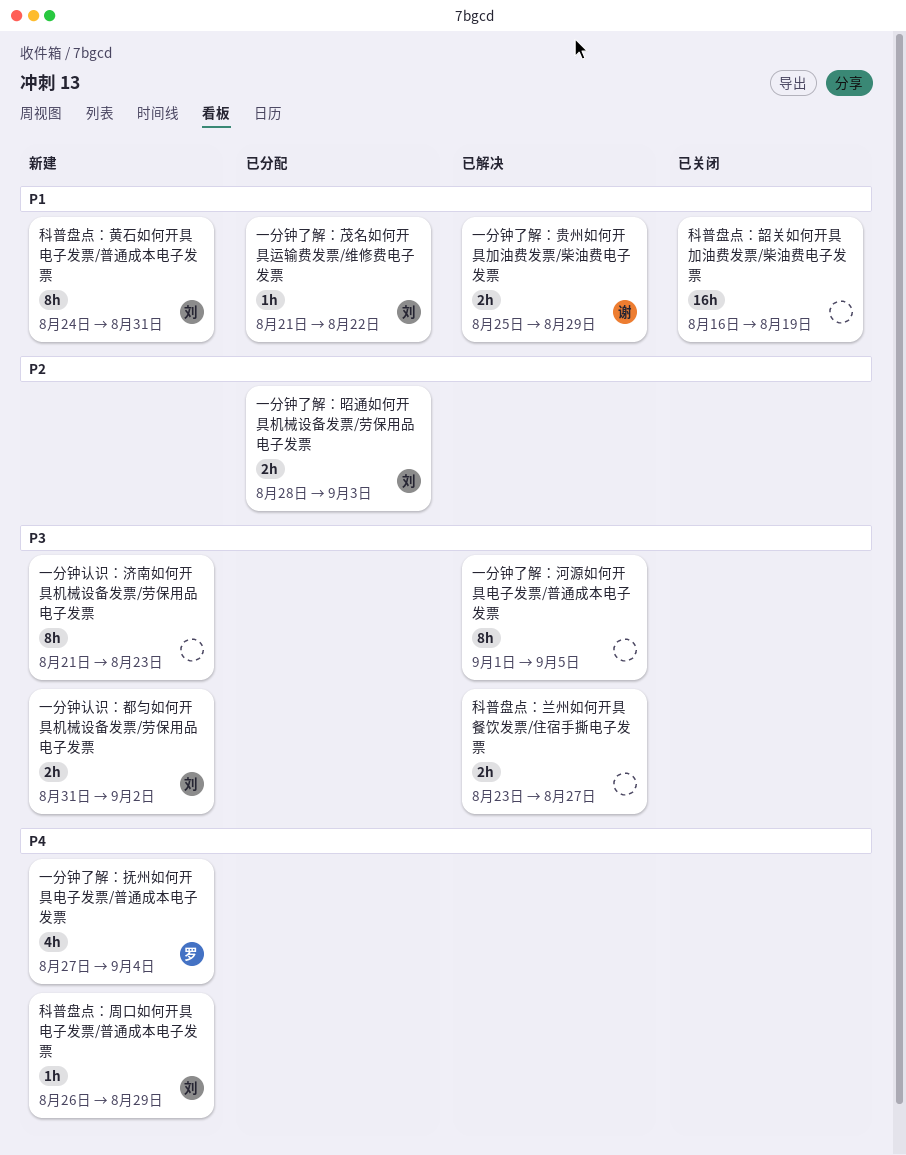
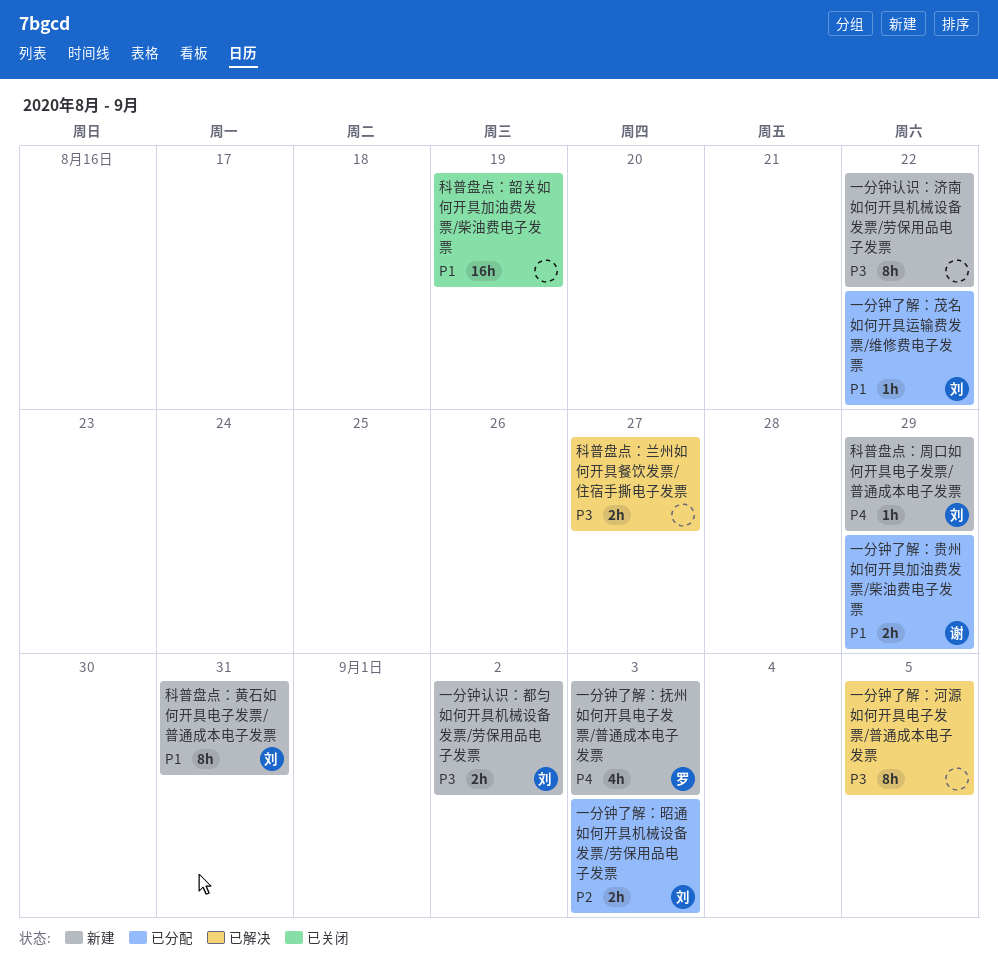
一分钟了解：抚州如何开具电子发票/普通成本电子发票, due: Sep 4 -> Sep 3
一分钟了解：贵州如何开具加油费发票/柴油费电子发票, status: 已解决 -> 已分配
一分钟认识：济南如何开具机械设备发票/劳保用品电子发票, due: Aug 23 -> Aug 22

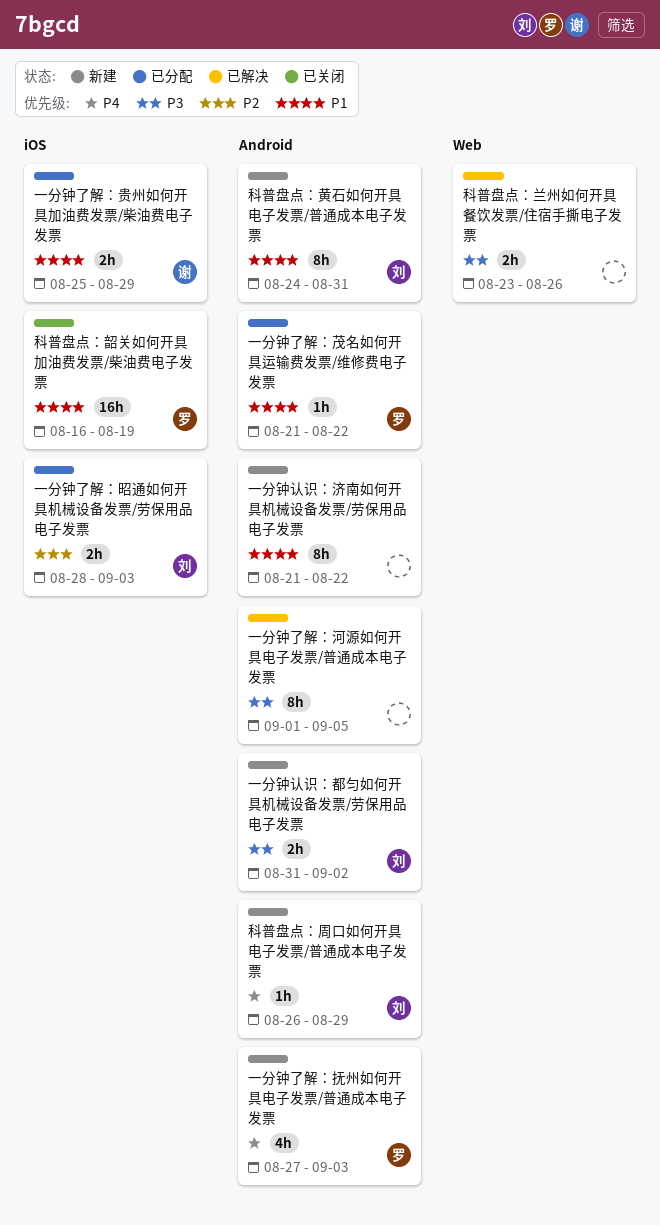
一分钟了解：茂名如何开具运输费发票/维修费电子发票, owner: 刘 -> 罗
一分钟认识：济南如何开具机械设备发票/劳保用品电子发票, priority: P3 -> P1
科普盘点：兰州如何开具餐饮发票/住宿手撕电子发票, due: Aug 27 -> Aug 26
科普盘点：韶关如何开具加油费发票/柴油费电子发票, owner: none -> 罗

